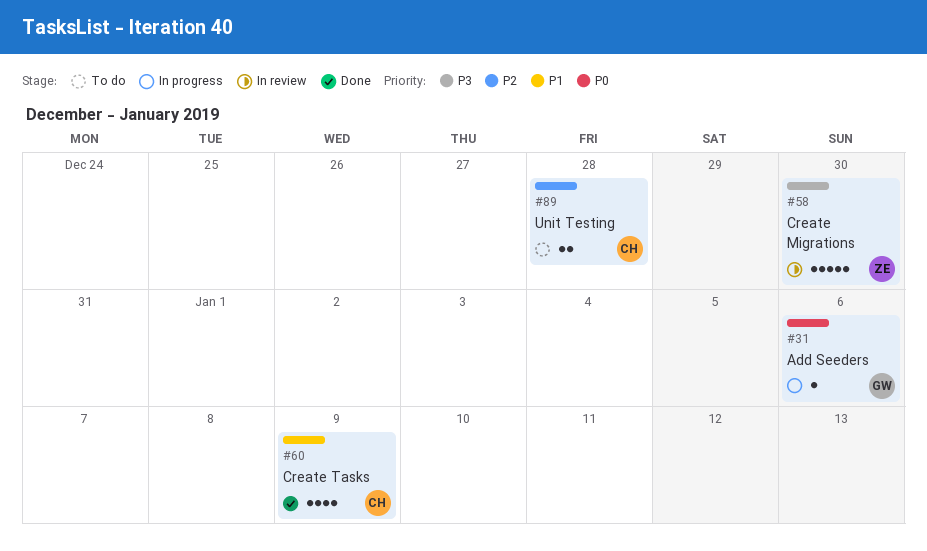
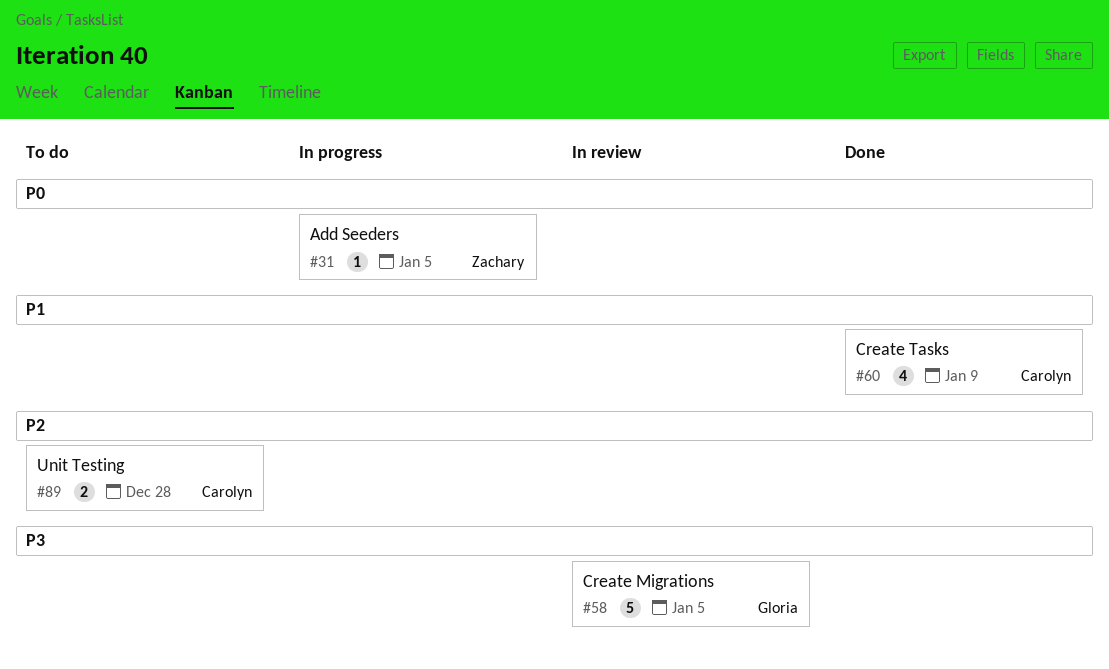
#31, owner: Gloria -> Zachary
#31, due: Jan 6 -> Jan 5
#58, owner: Zachary -> Gloria
#58, due: Dec 30 -> Jan 5

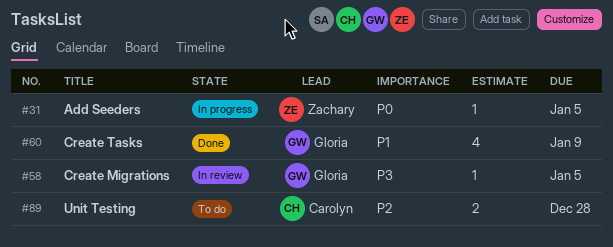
#58, estimate: 5 -> 1
#60, owner: Carolyn -> Gloria

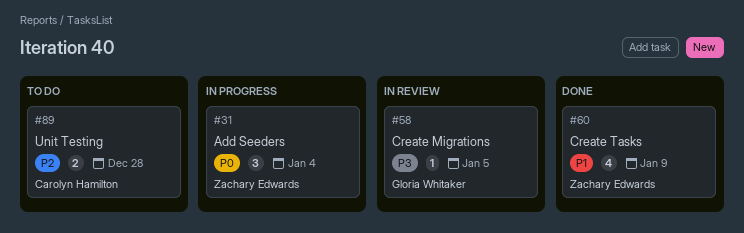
#31, estimate: 1 -> 3
#31, due: Jan 5 -> Jan 4
#60, owner: Gloria Whitaker -> Zachary Edwards

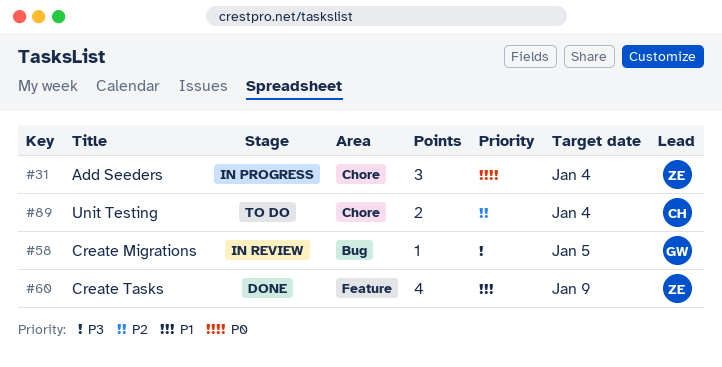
#89, due: Dec 28 -> Jan 4

